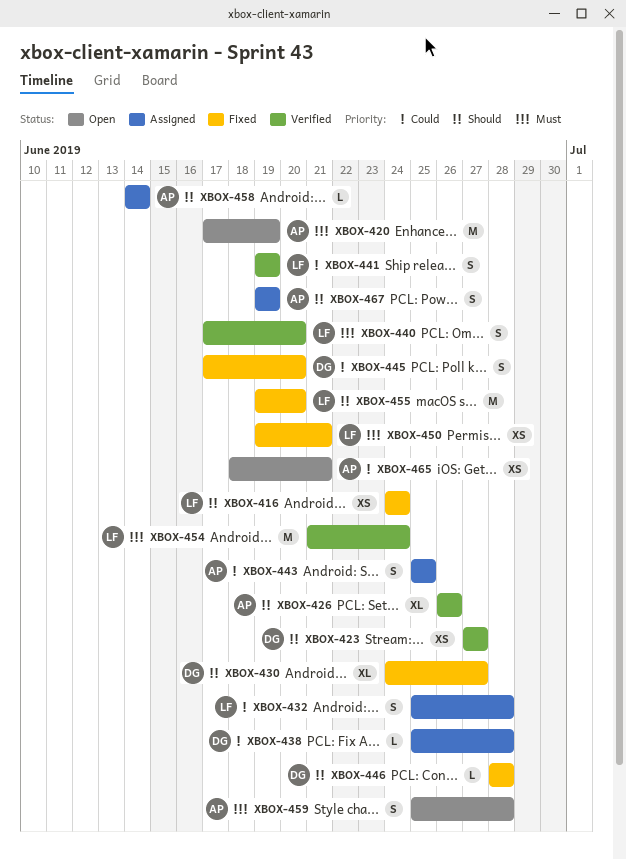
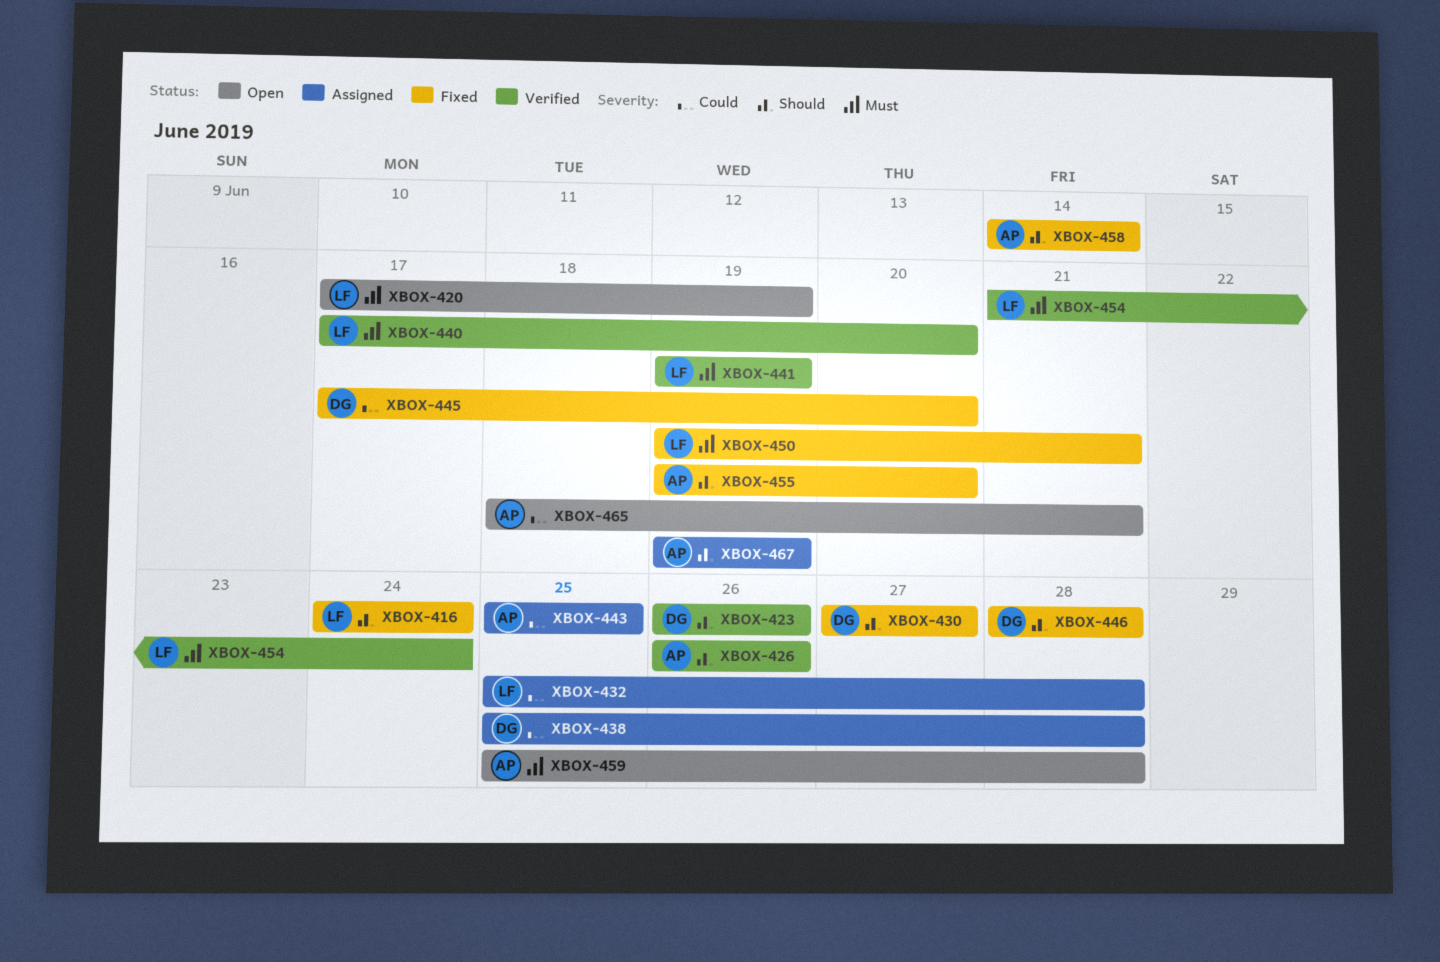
XBOX-420, owner: AP -> LF
XBOX-423, start: Jun 27 -> Jun 26
XBOX-423, due: Jun 27 -> Jun 26
XBOX-430, start: Jun 24 -> Jun 27
XBOX-441, priority: Could -> Must
XBOX-455, owner: LF -> AP
XBOX-458, status: Assigned -> Fixed

